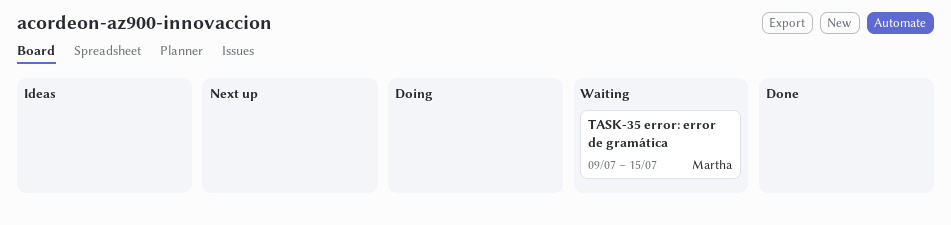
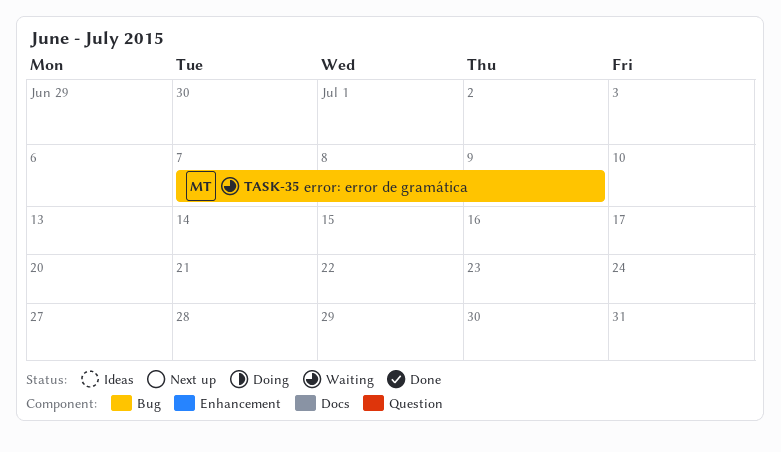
TASK-35, start: Jul 9 -> Jul 7
TASK-35, due: Jul 15 -> Jul 9

